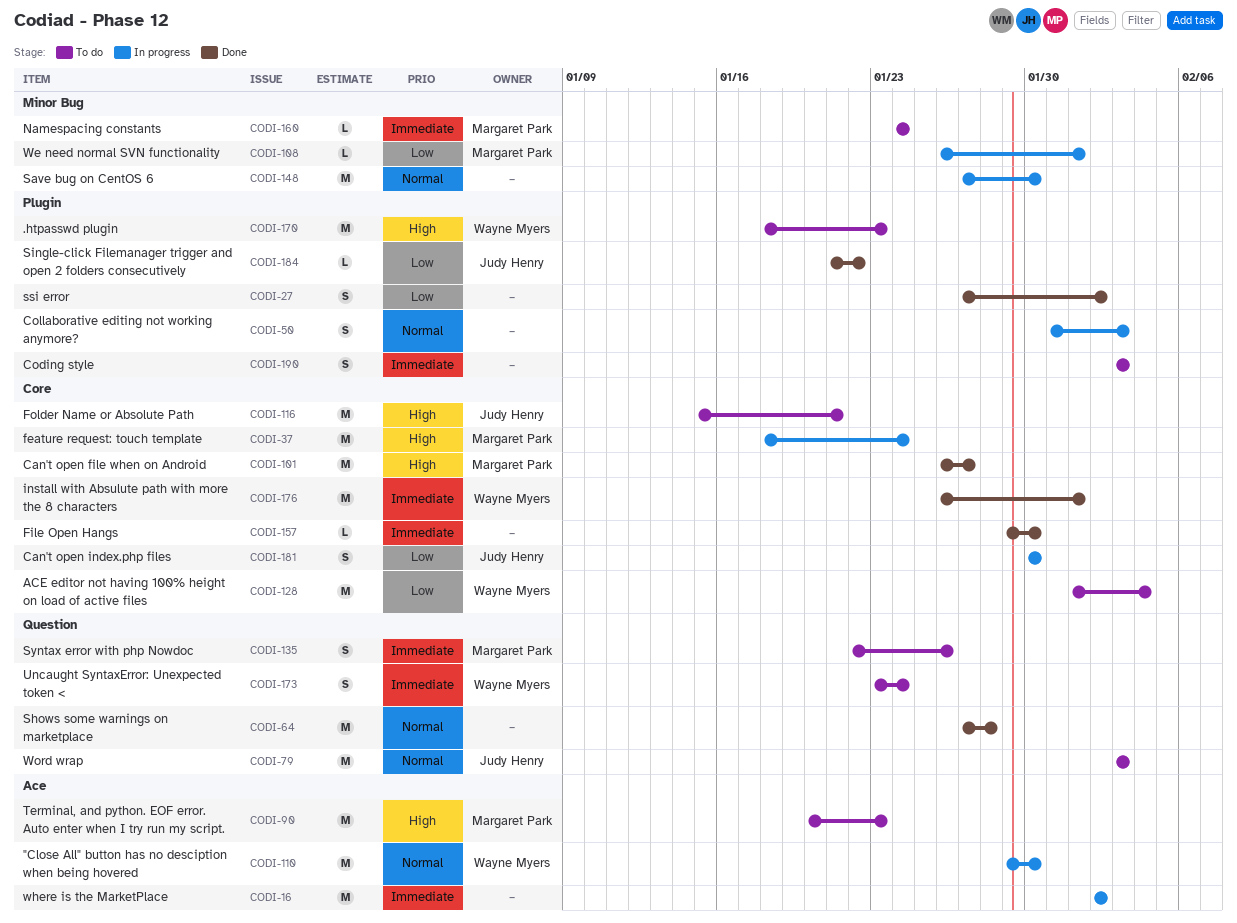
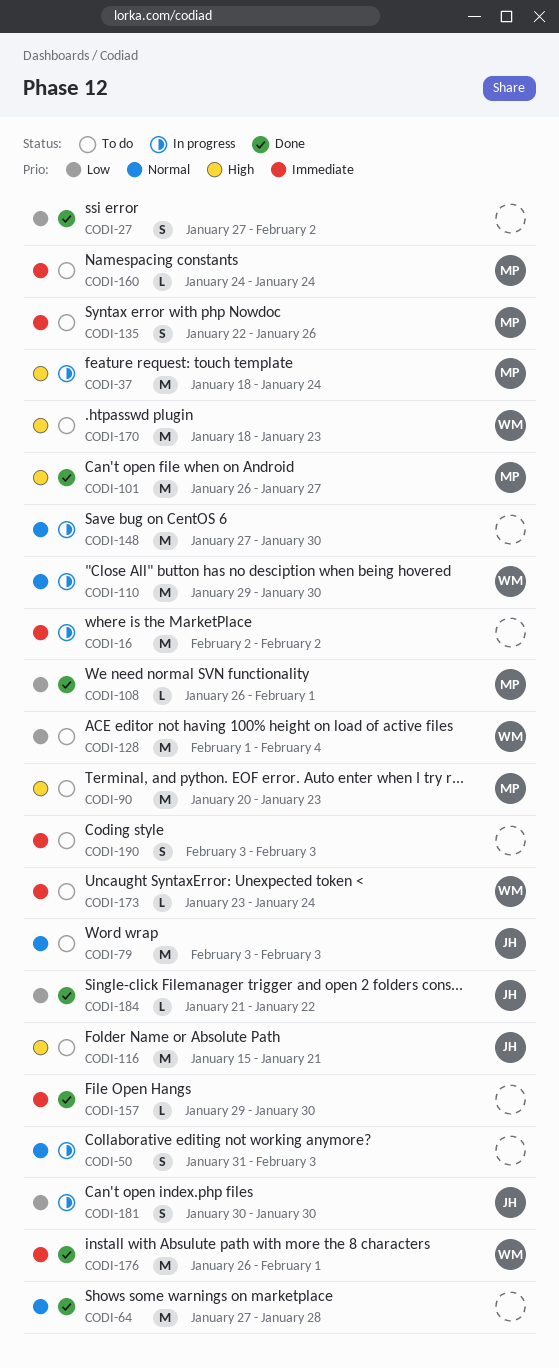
CODI-108, status: In progress -> Done
CODI-173, estimate: S -> L

